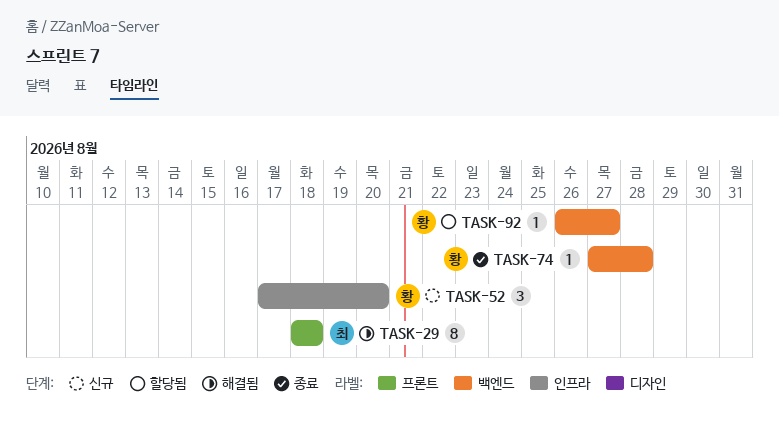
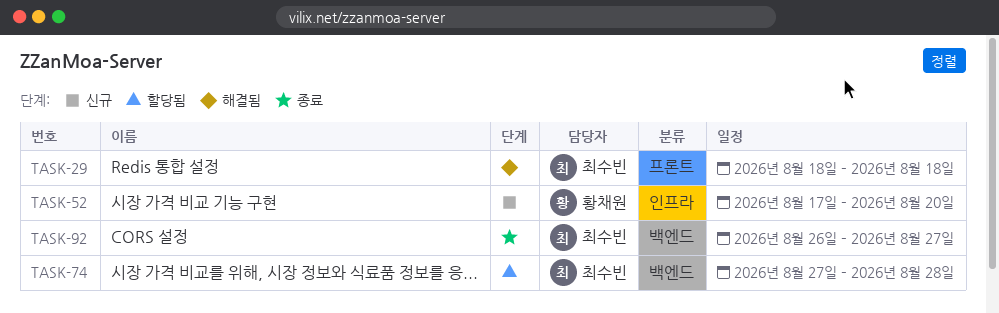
TASK-74, status: 종료 -> 할당됨
TASK-74, owner: 황채원 -> 최수빈
TASK-92, status: 할당됨 -> 종료
TASK-92, owner: 황채원 -> 최수빈

